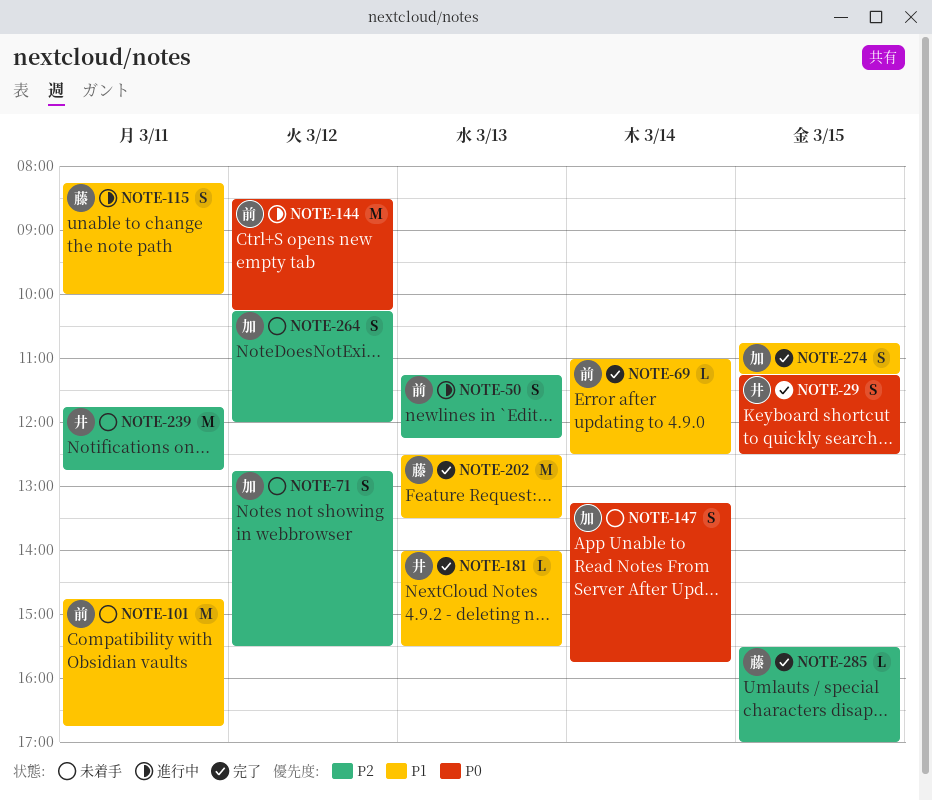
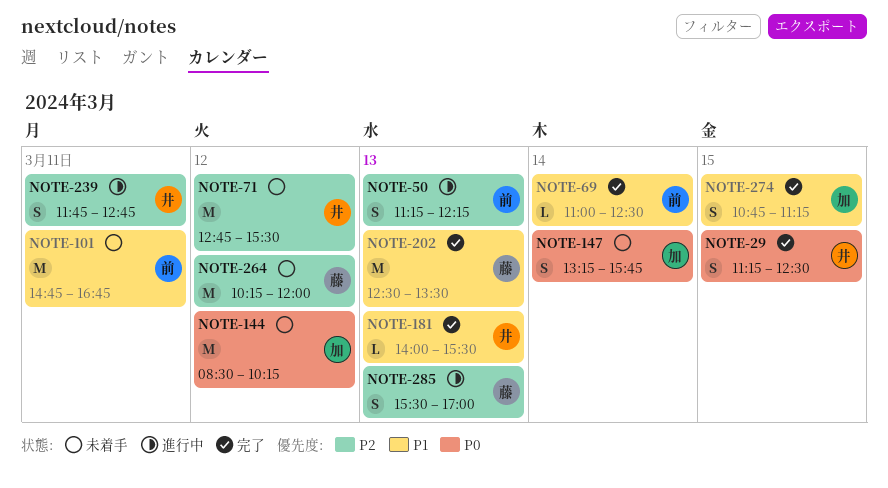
NOTE-71, owner: 加 -> 井
NOTE-71, estimate: S -> M
NOTE-115: present -> none
NOTE-144, status: 進行中 -> 未着手
NOTE-144, owner: 前 -> 加
NOTE-239, status: 未着手 -> 進行中
NOTE-239, estimate: M -> S
NOTE-264, owner: 加 -> 藤
NOTE-264, estimate: S -> M
NOTE-285, status: 完了 -> 進行中
NOTE-285, estimate: L -> S
NOTE-285, day: Mar 15 -> Mar 13

